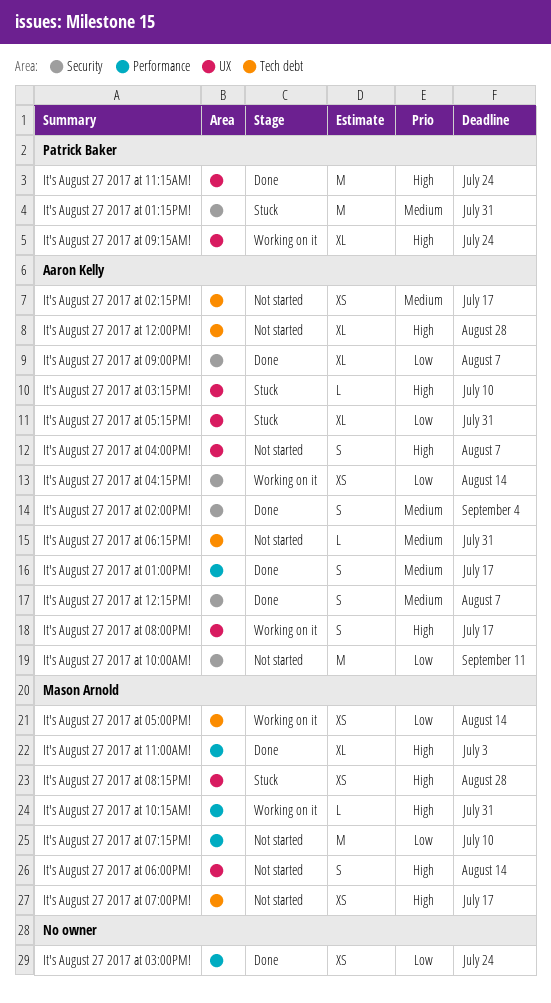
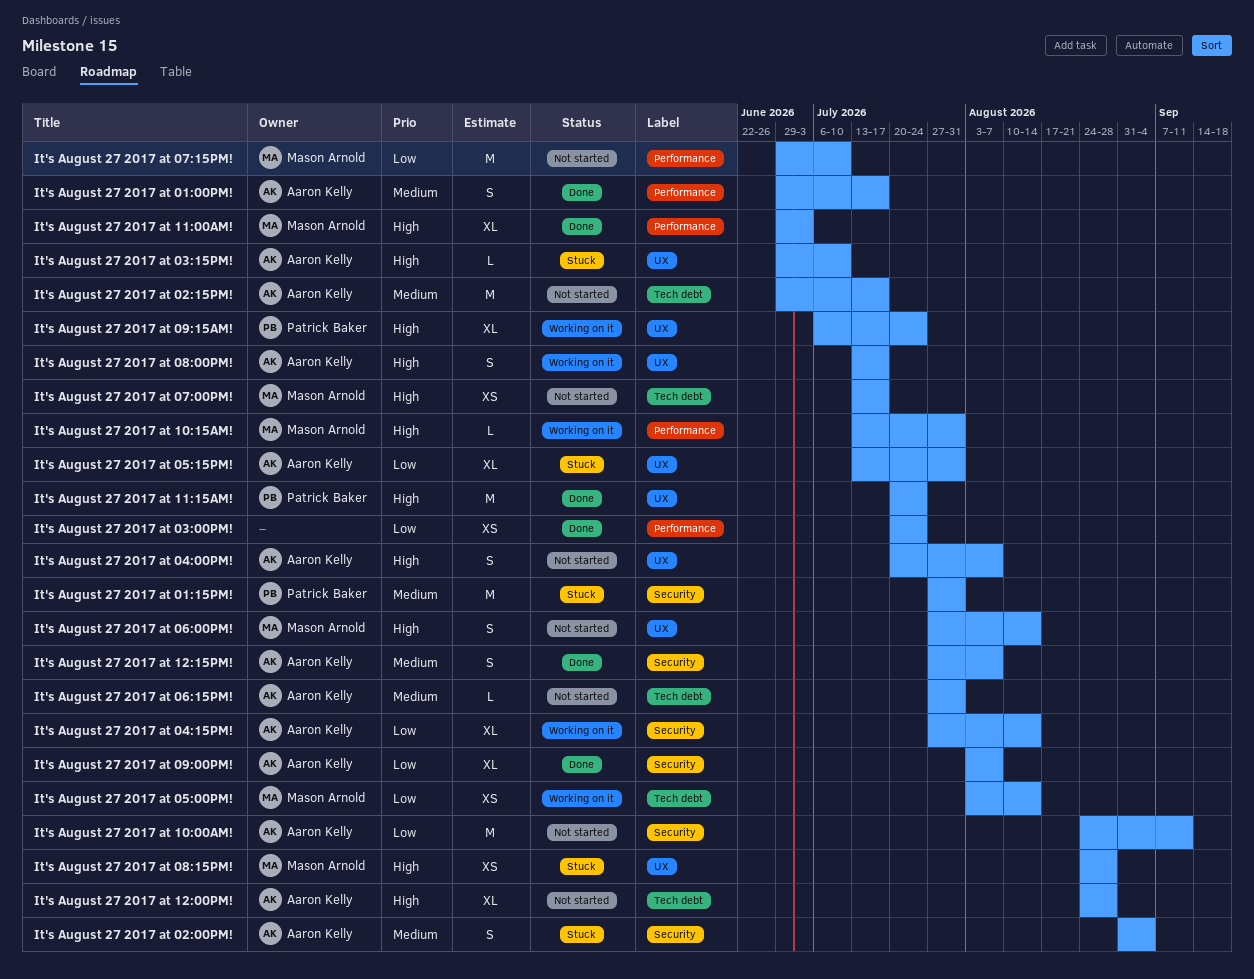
It's August 27 2017 at 02:00PM!, status: Done -> Stuck
It's August 27 2017 at 02:15PM!, estimate: XS -> M
It's August 27 2017 at 04:15PM!, estimate: XS -> XL

